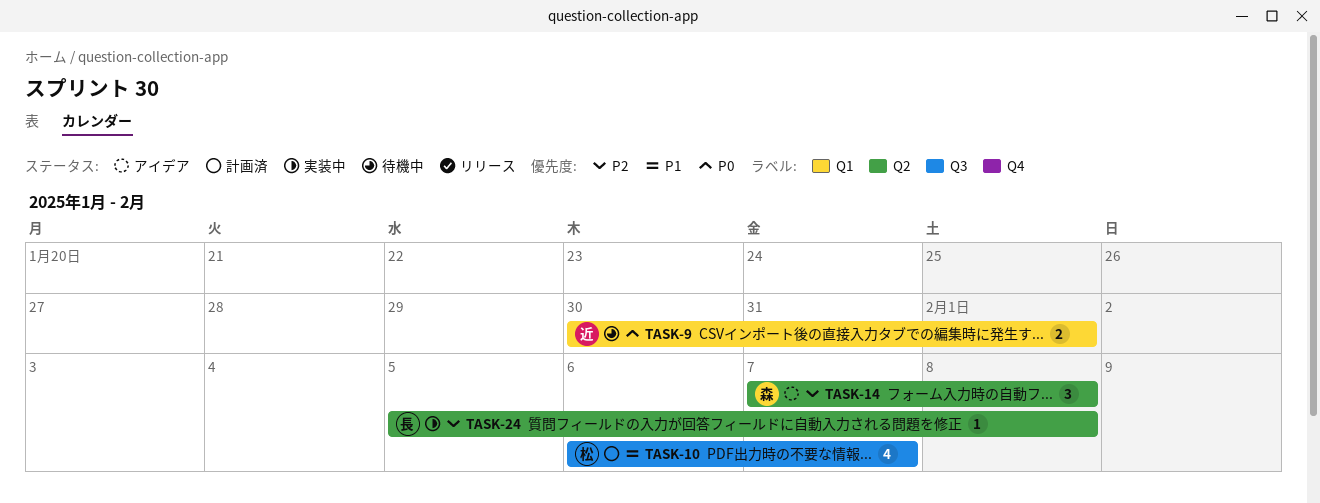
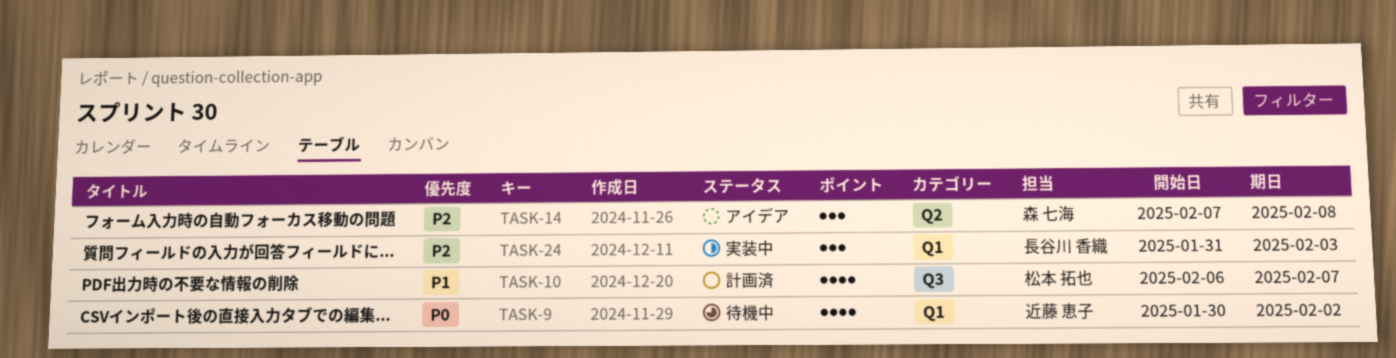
TASK-9, estimate: 2 -> 4
TASK-9, due: Feb 1 -> Feb 2
TASK-24, label: Q2 -> Q1
TASK-24, estimate: 1 -> 3
TASK-24, start: Feb 5 -> Jan 31
TASK-24, due: Feb 8 -> Feb 3

